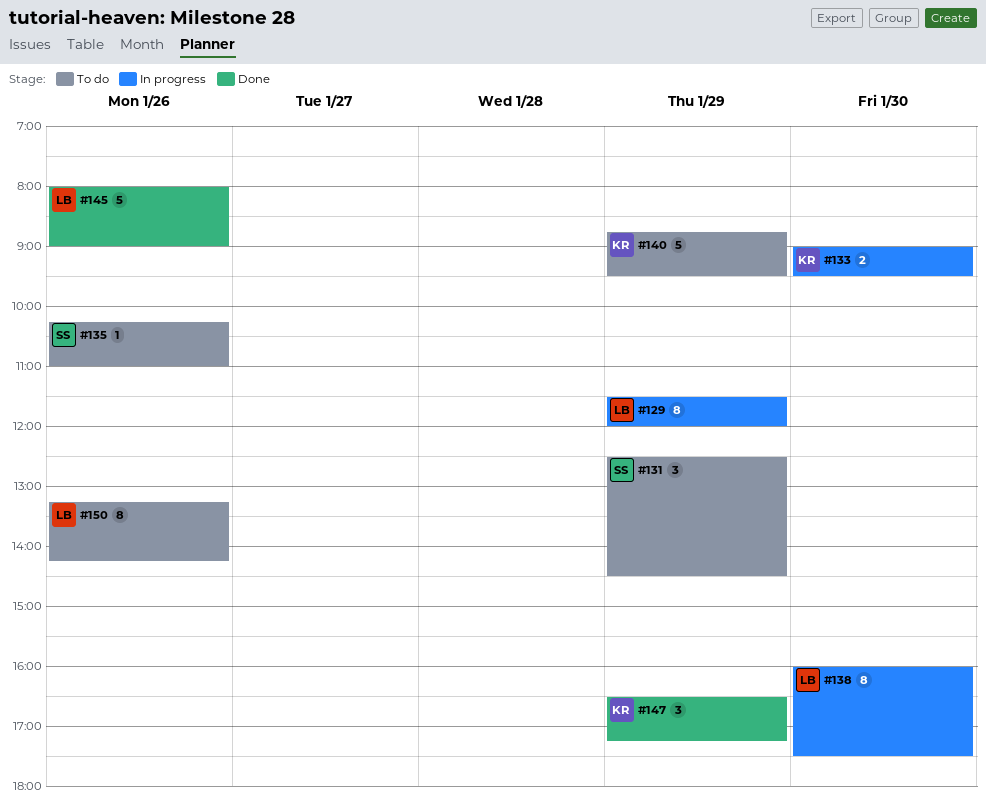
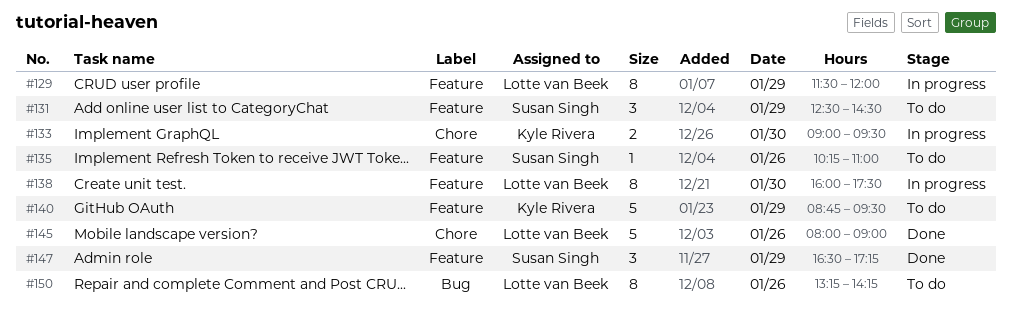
#147, owner: Kyle Rivera -> Susan Singh

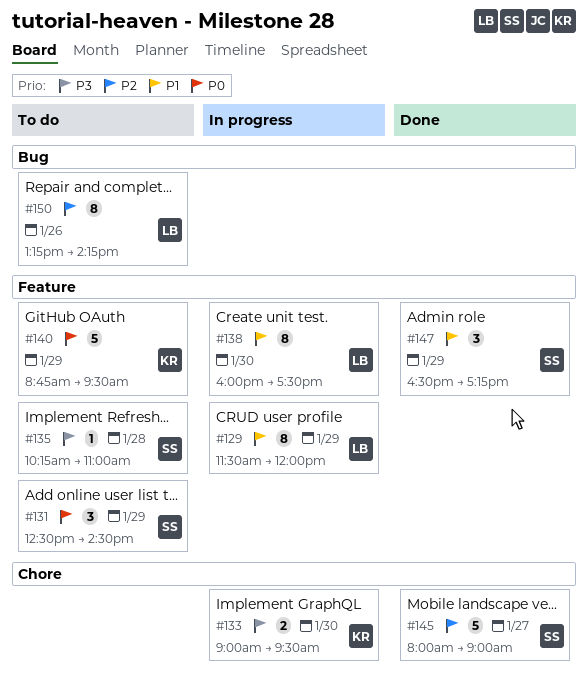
#135, day: Jan 26 -> Jan 28
#145, owner: Lotte van Beek -> Susan Singh
#145, day: Jan 26 -> Jan 27

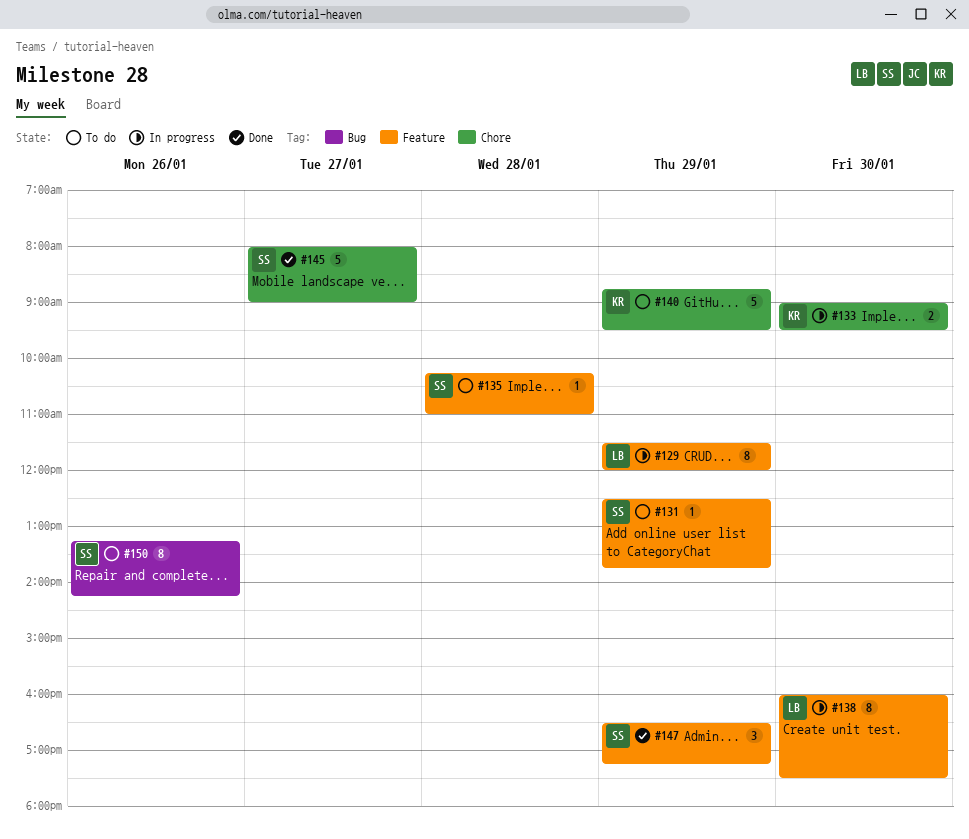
#131, estimate: 3 -> 1
#131, ends: 14:30 -> 13:45
#140, label: Feature -> Chore
#150, owner: LB -> SS

